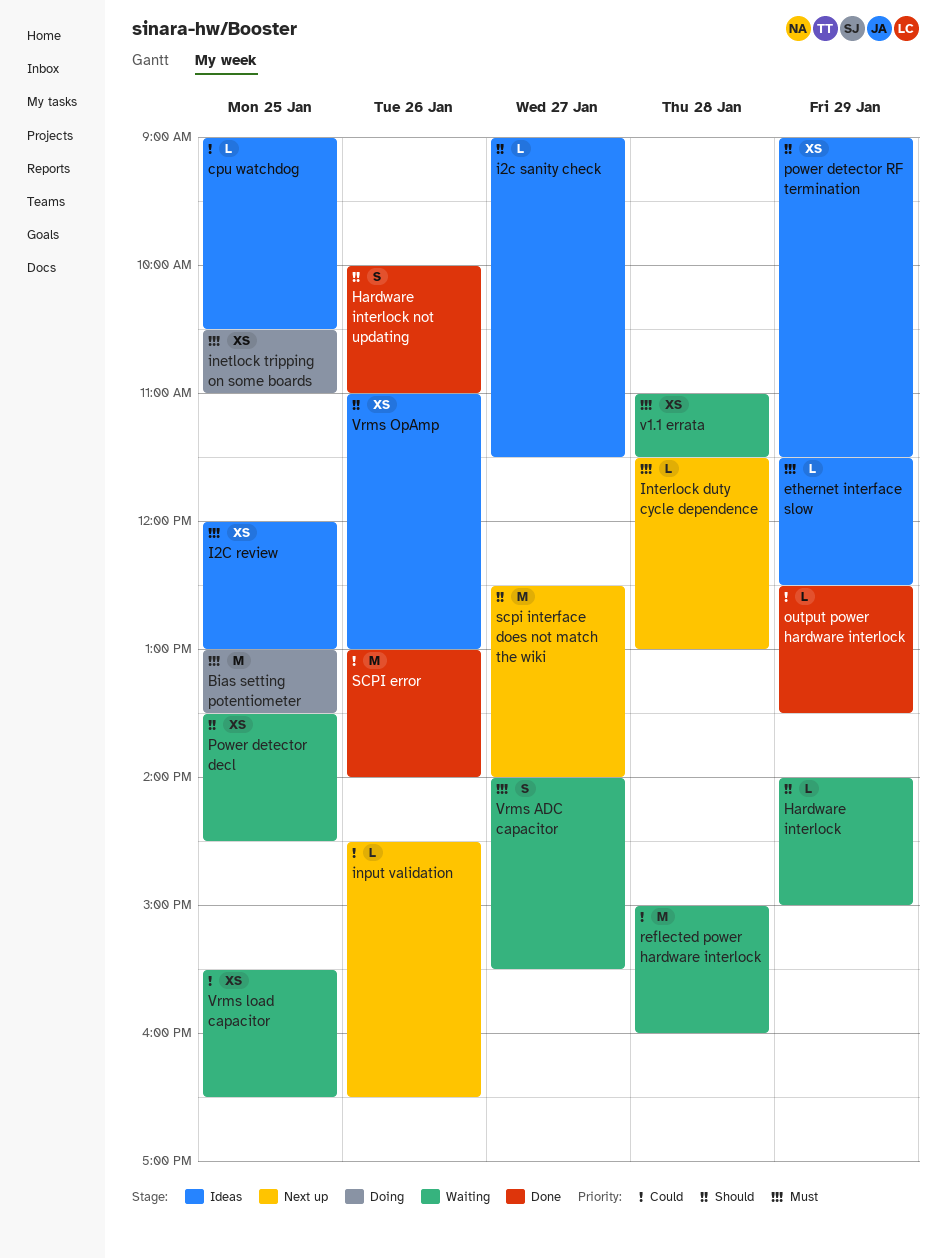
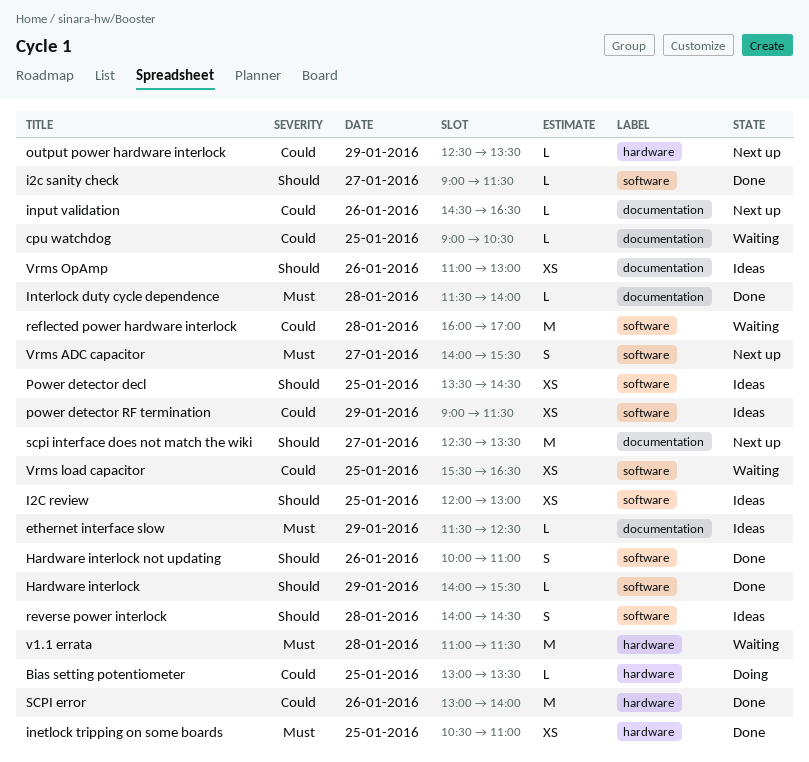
Bias setting potentiometer, priority: Must -> Could
Bias setting potentiometer, estimate: M -> L
cpu watchdog, status: Ideas -> Waiting
Hardware interlock, status: Waiting -> Done
Hardware interlock, ends: 15:00 -> 15:30
I2C review, priority: Must -> Should
i2c sanity check, status: Ideas -> Done
inetlock tripping on some boards, status: Doing -> Done
Interlock duty cycle dependence, status: Next up -> Done
Interlock duty cycle dependence, ends: 13:00 -> 14:00
output power hardware interlock, status: Done -> Next up
Power detector decl, status: Waiting -> Ideas
power detector RF termination, priority: Should -> Could
reflected power hardware interlock, begins: 15:00 -> 16:00
reflected power hardware interlock, ends: 16:00 -> 17:00
reverse power interlock: none -> present
scpi interface does not match the wiki, ends: 14:00 -> 13:30
v1.1 errata, estimate: XS -> M
Vrms ADC capacitor, status: Waiting -> Next up

